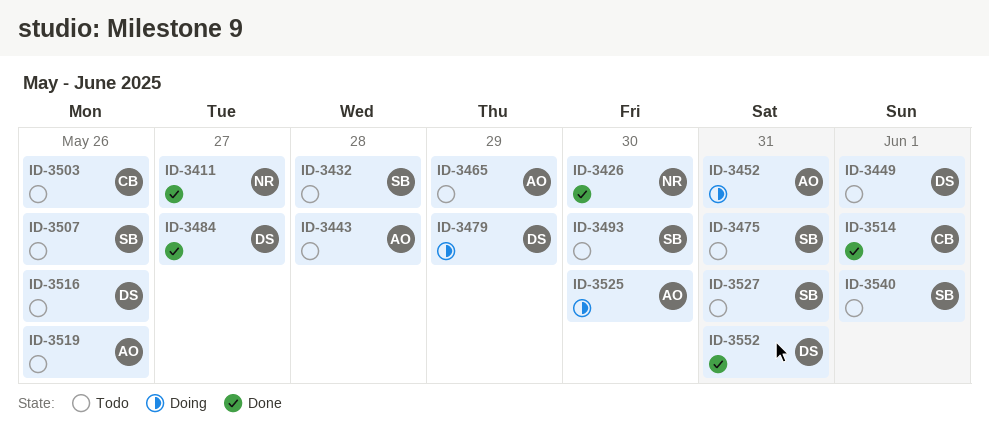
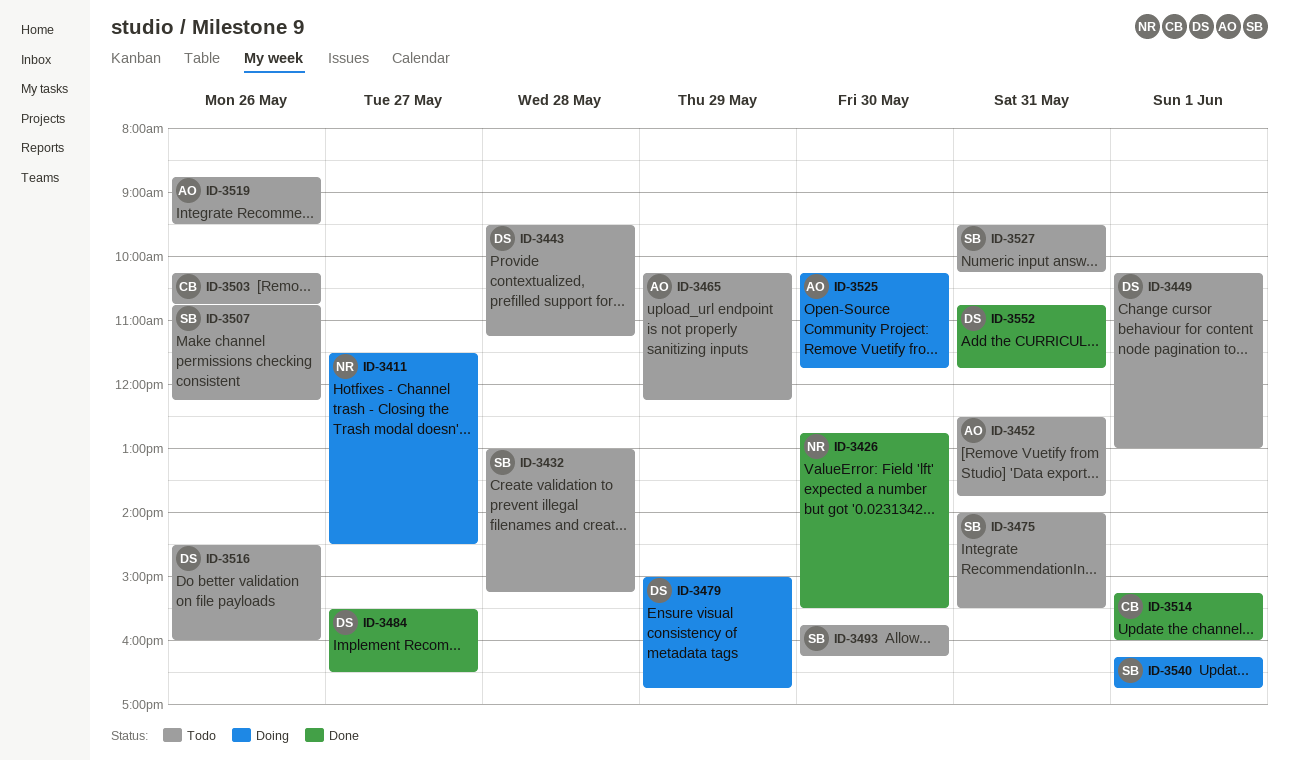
ID-3411, status: Done -> Doing
ID-3443, owner: AO -> DS
ID-3452, status: Doing -> Todo
ID-3540, status: Todo -> Doing

